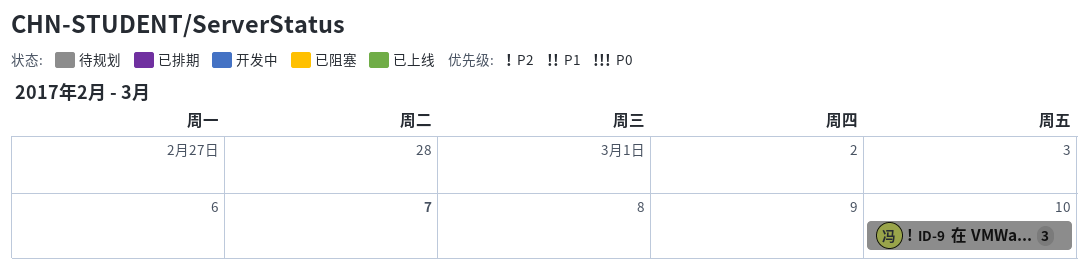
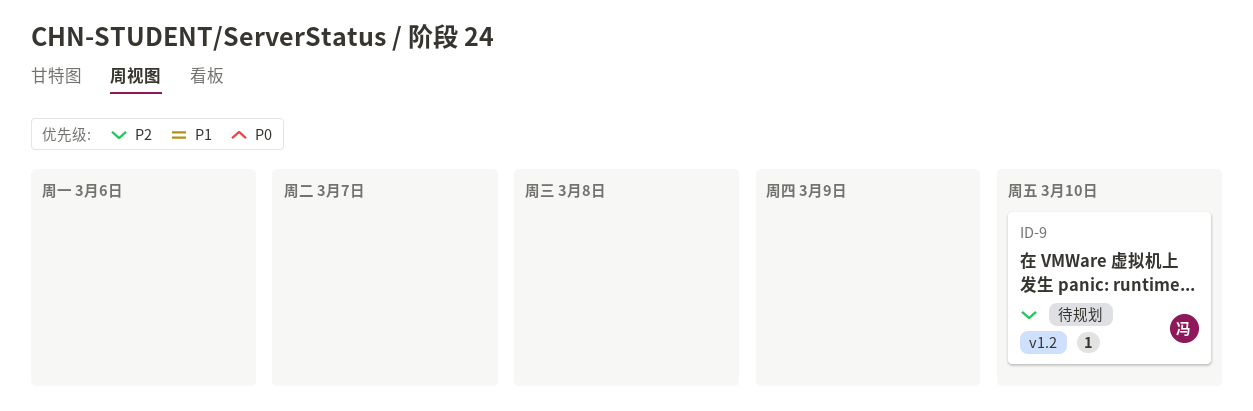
ID-9, estimate: 3 -> 1

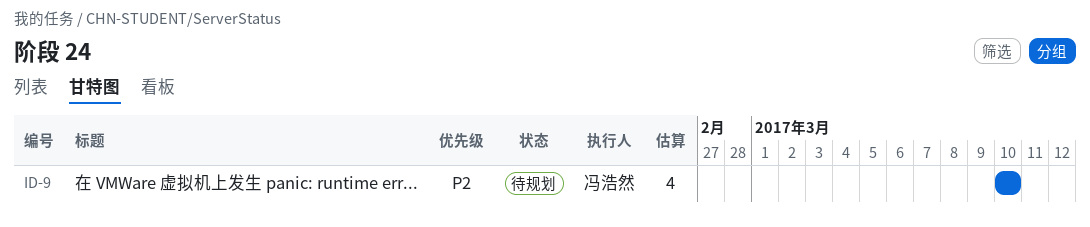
ID-9, estimate: 1 -> 4

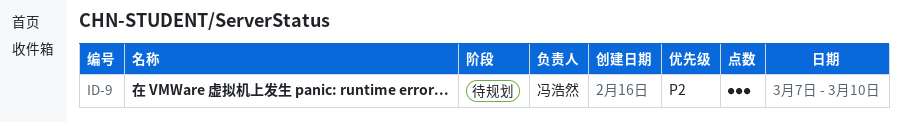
ID-9, estimate: 4 -> 3
ID-9, start: Mar 10 -> Mar 7

